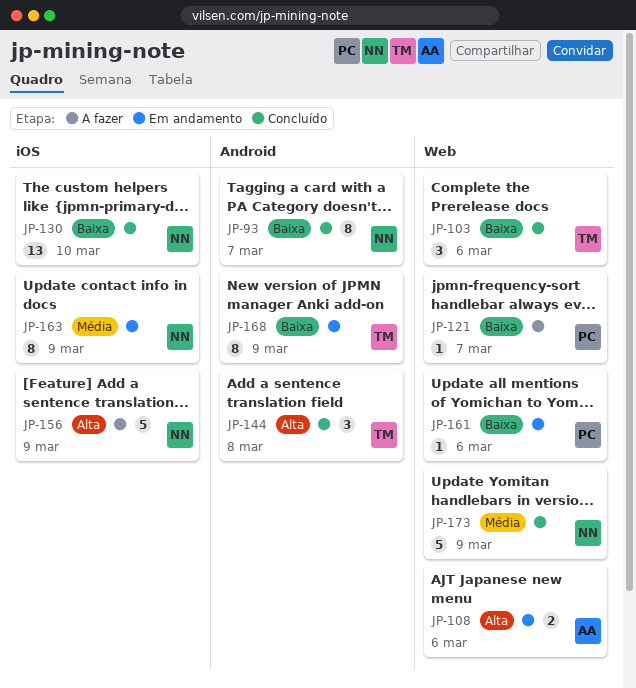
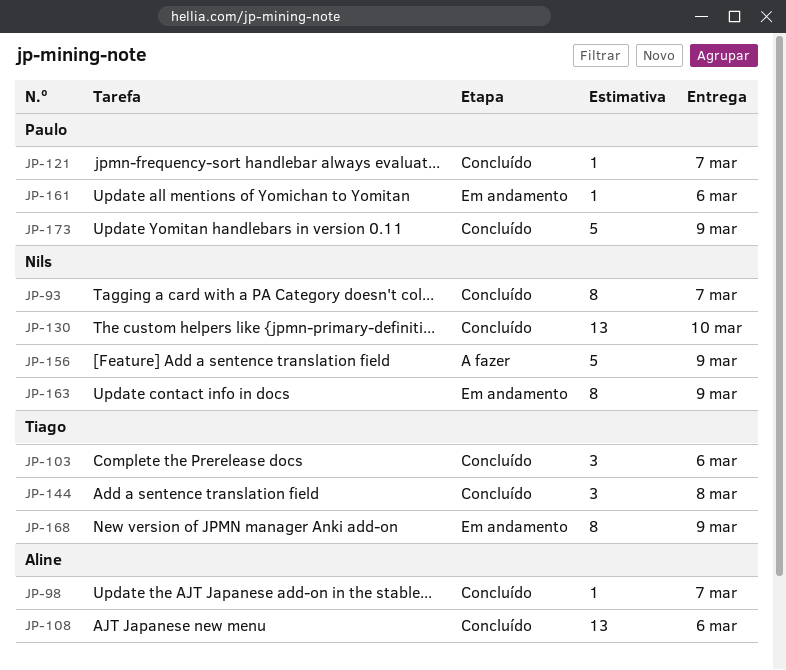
JP-98: none -> present
JP-108, status: Em andamento -> Concluído
JP-108, estimate: 2 -> 13
JP-121, status: A fazer -> Concluído
JP-173, owner: Nils -> Paulo

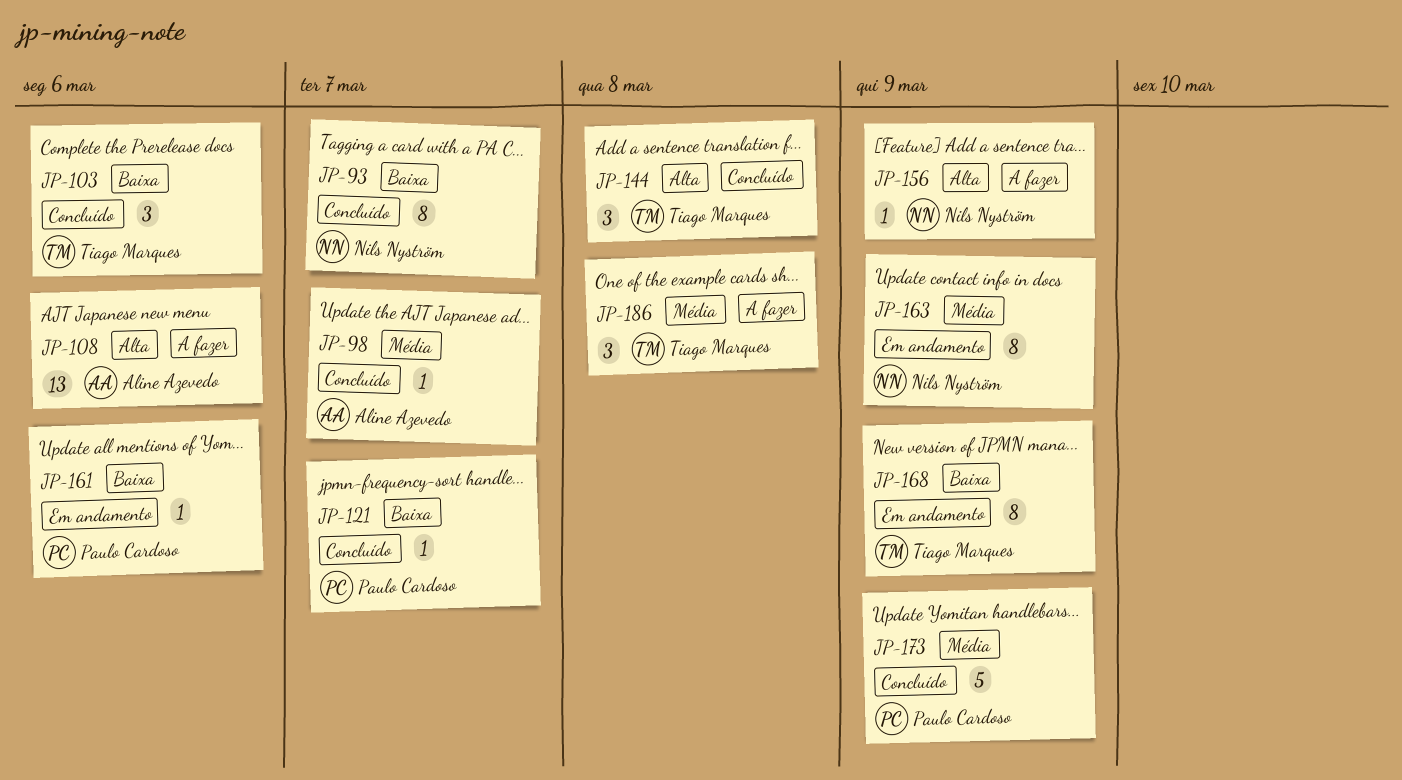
JP-108, status: Concluído -> A fazer
JP-130: present -> none
JP-156, estimate: 5 -> 1
JP-186: none -> present

